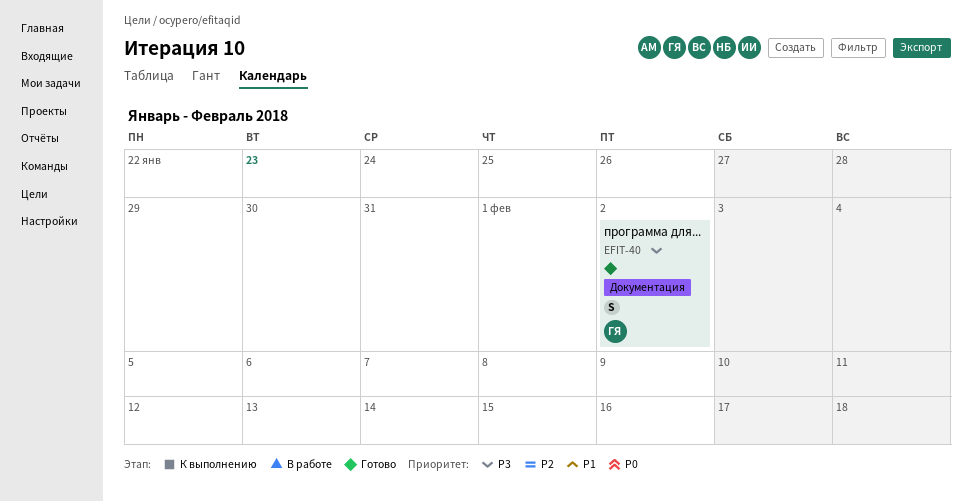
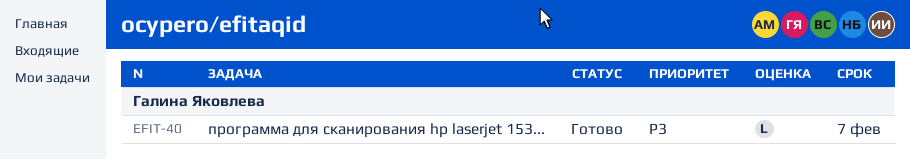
EFIT-40, estimate: S -> L
EFIT-40, due: Feb 2 -> Feb 7

